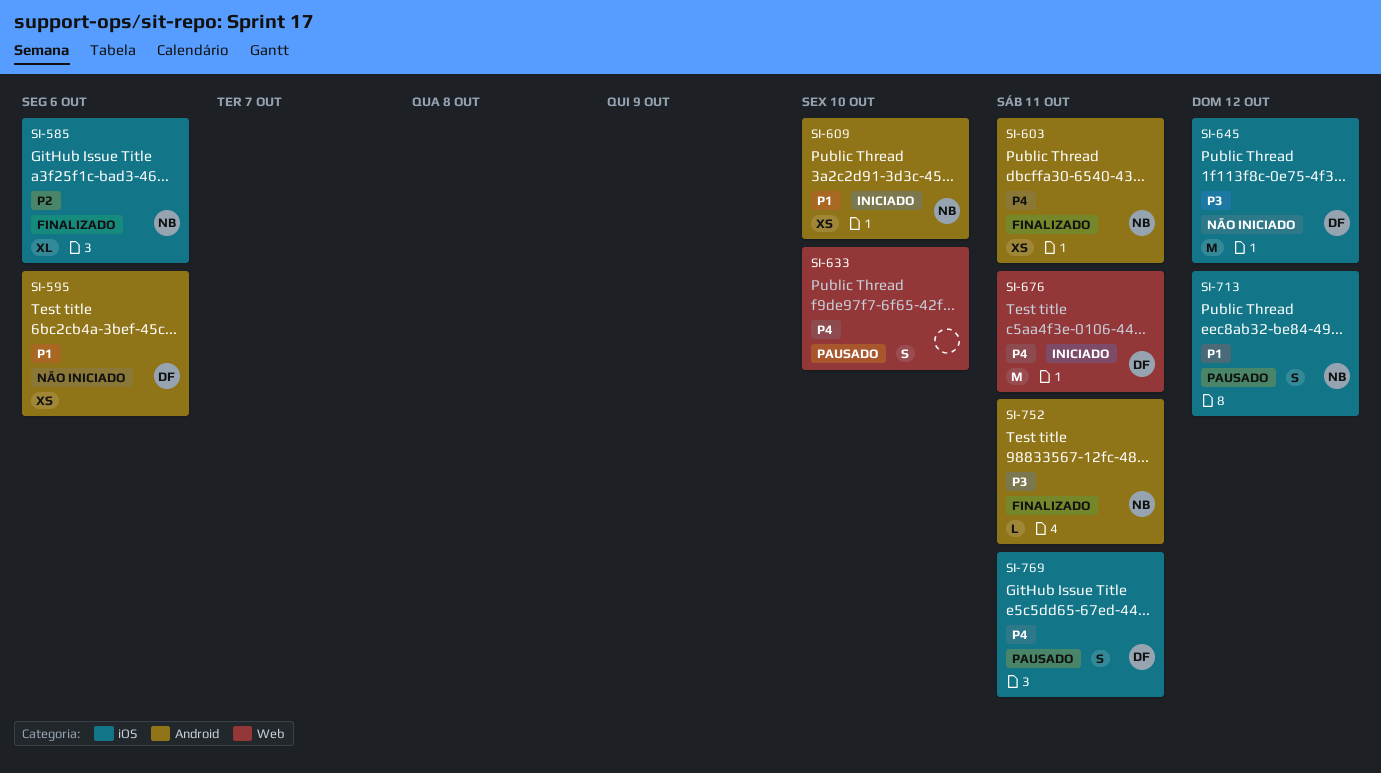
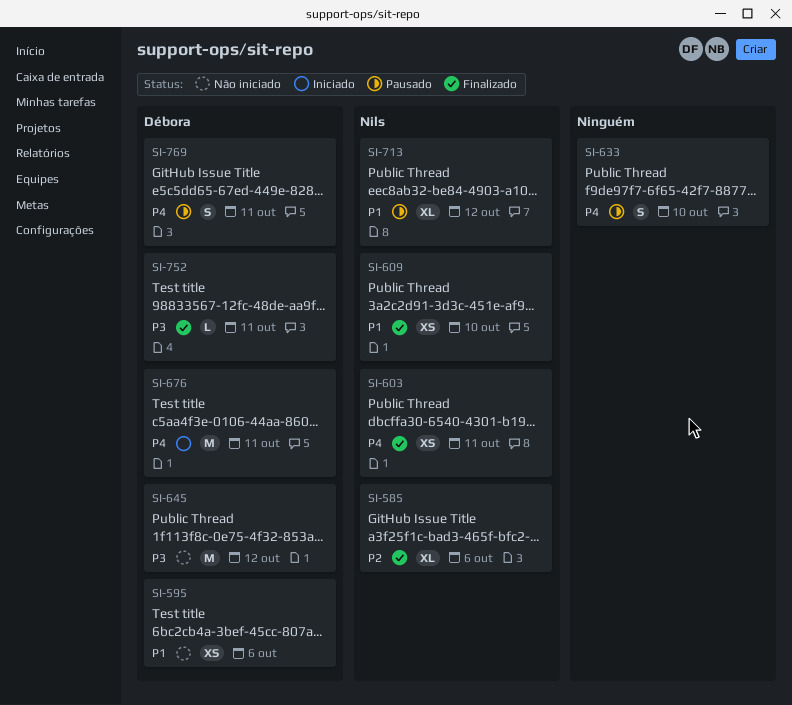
SI-609, status: Iniciado -> Finalizado
SI-713, estimate: S -> XL
SI-752, owner: Nils -> Débora

